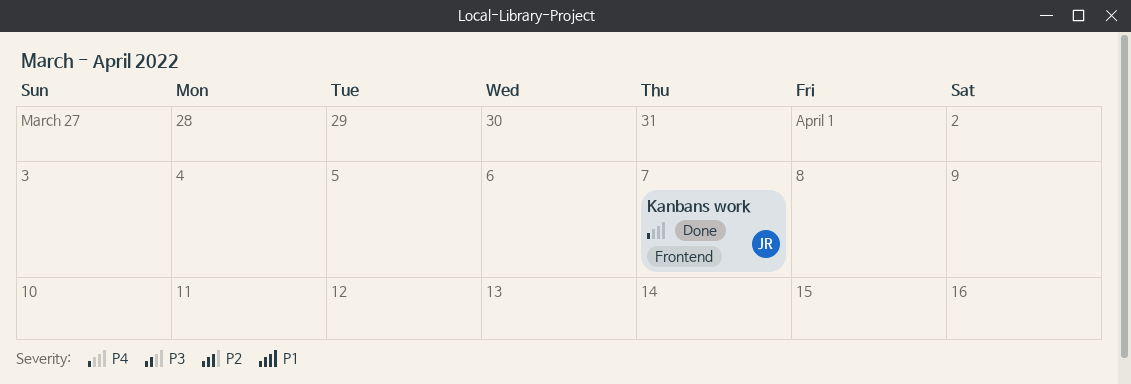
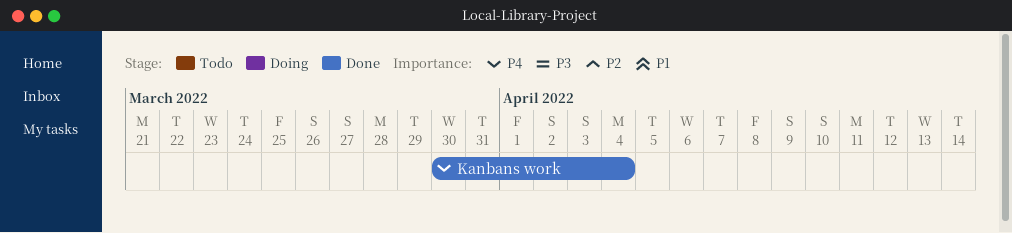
Kanbans work, due: Apr 7 -> Apr 4

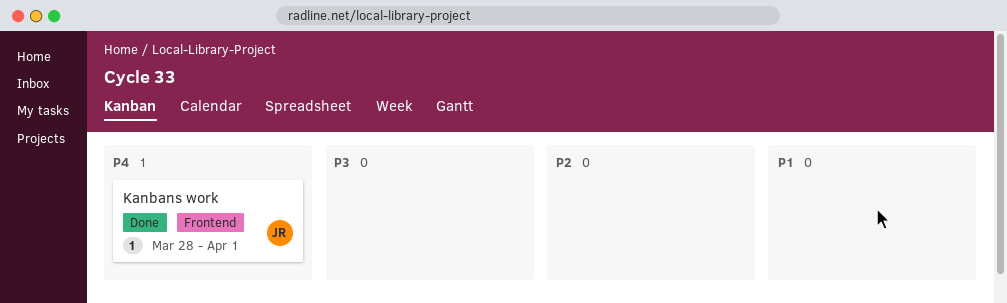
Kanbans work, start: Mar 30 -> Mar 28
Kanbans work, due: Apr 4 -> Apr 1

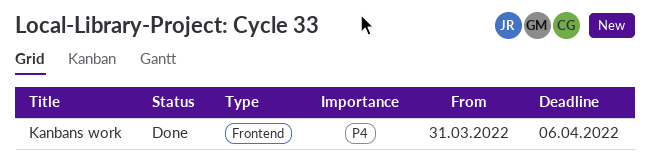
Kanbans work, start: Mar 28 -> Mar 31
Kanbans work, due: Apr 1 -> Apr 6

